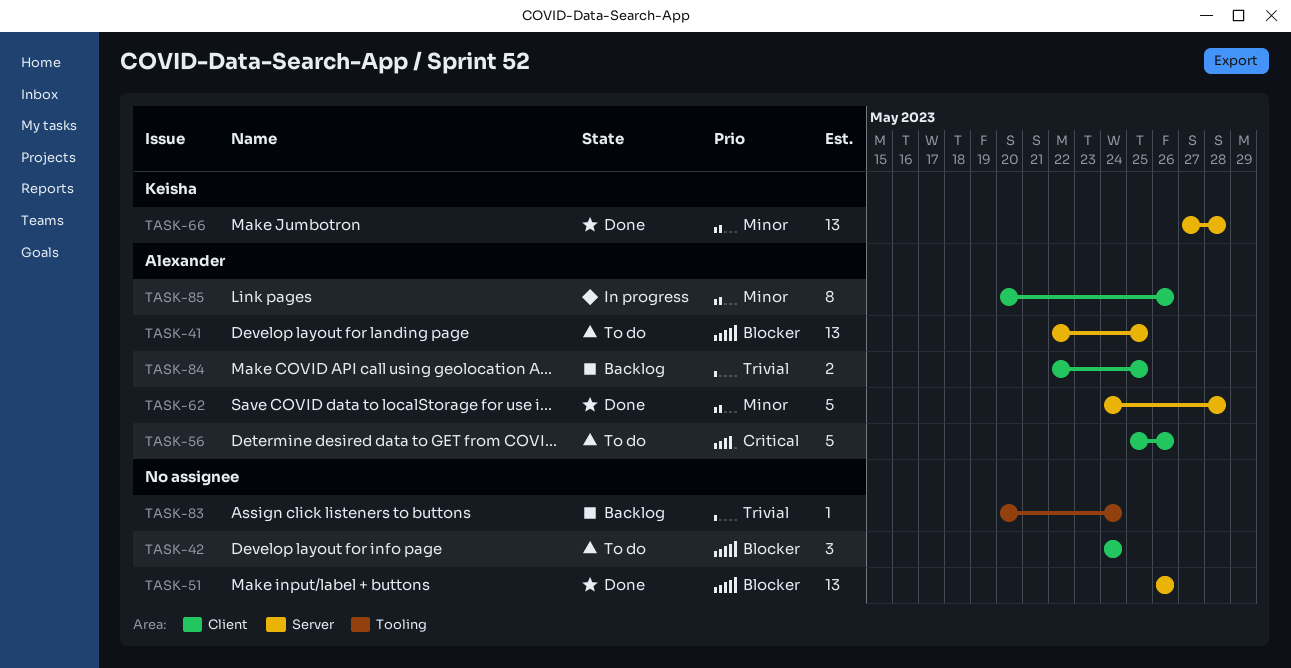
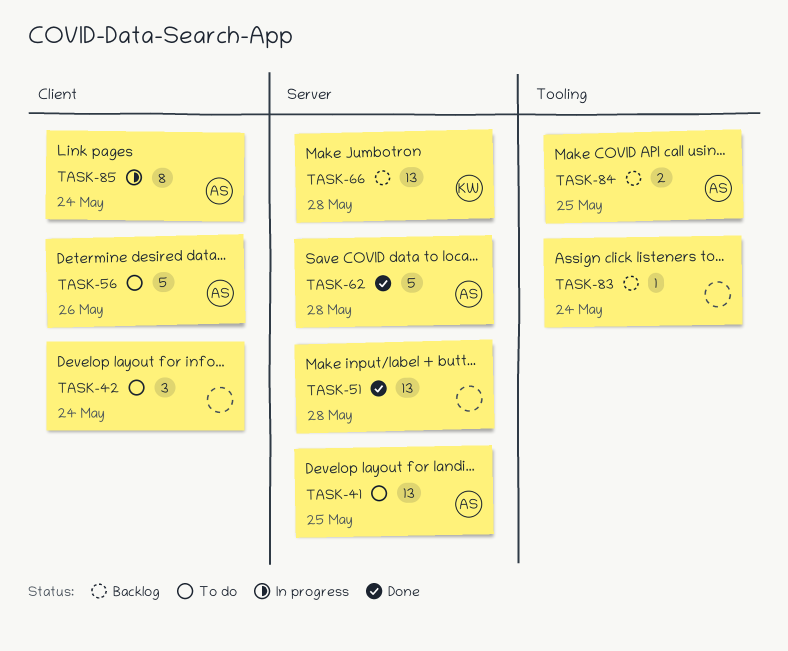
TASK-51, due: May 26 -> May 28
TASK-66, status: Done -> Backlog
TASK-84, label: Client -> Tooling
TASK-85, due: May 26 -> May 24

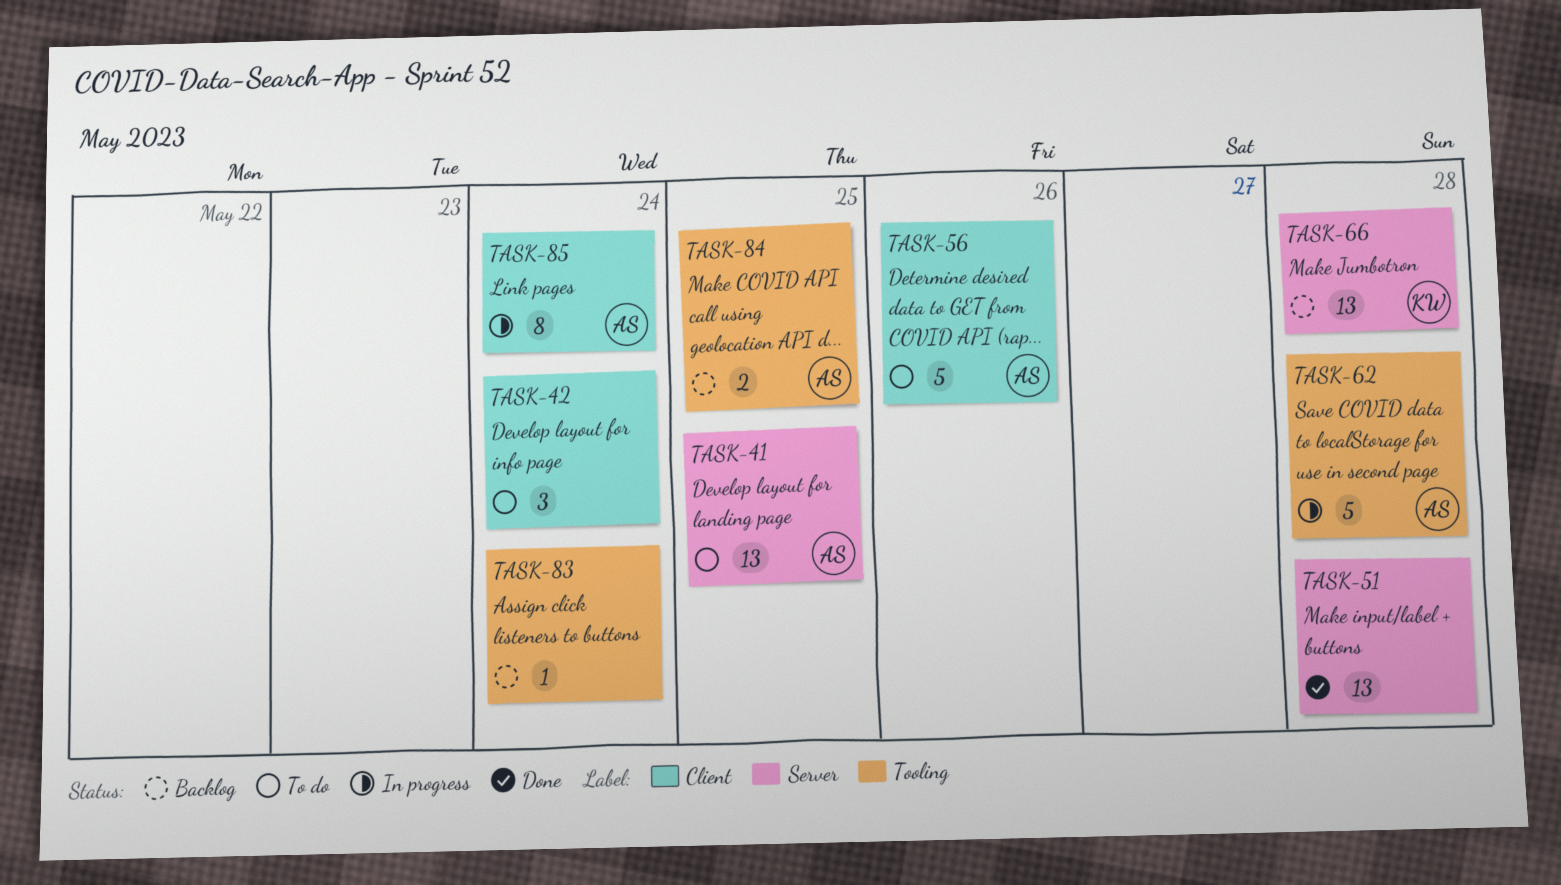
TASK-62, status: Done -> In progress
TASK-62, label: Server -> Tooling

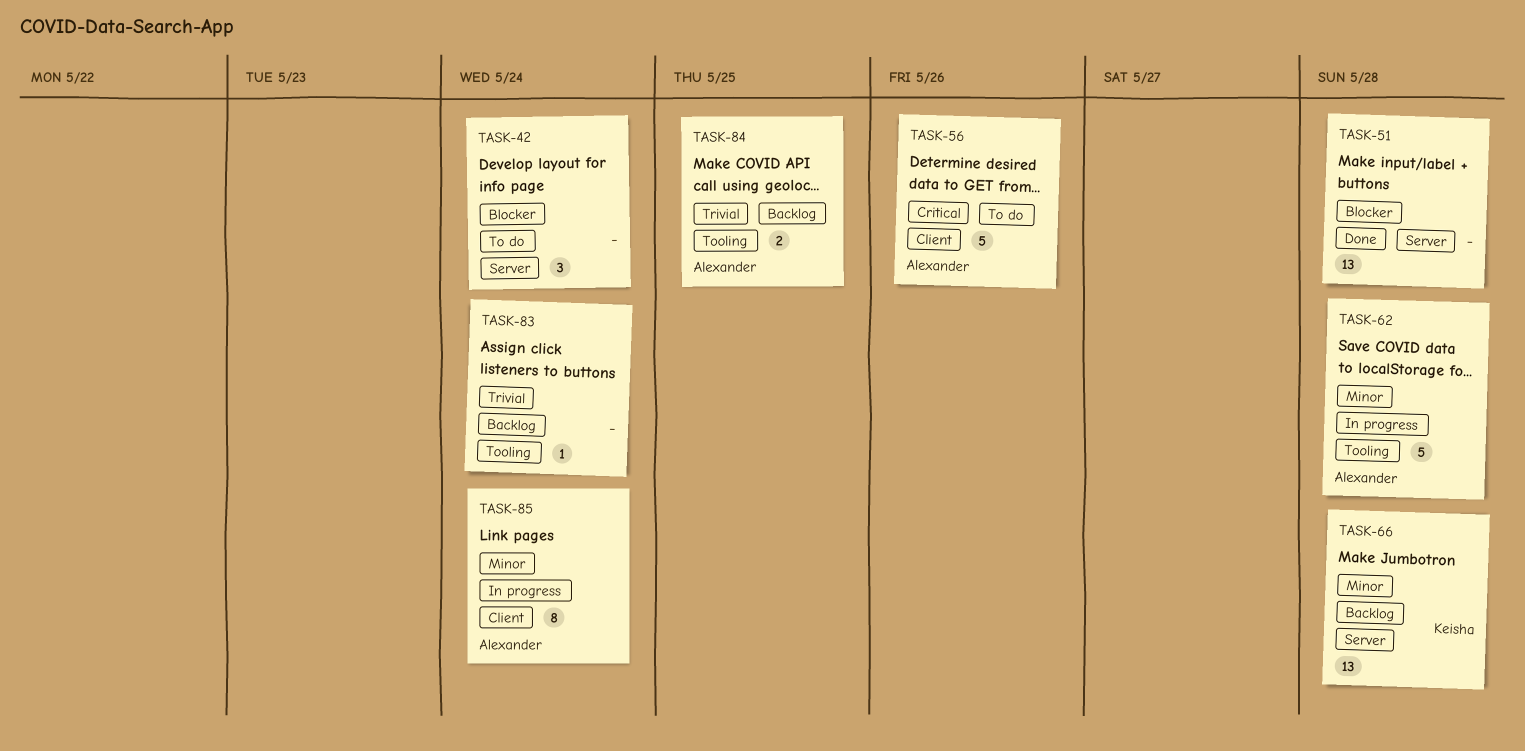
TASK-41: present -> none
TASK-42, label: Client -> Server

